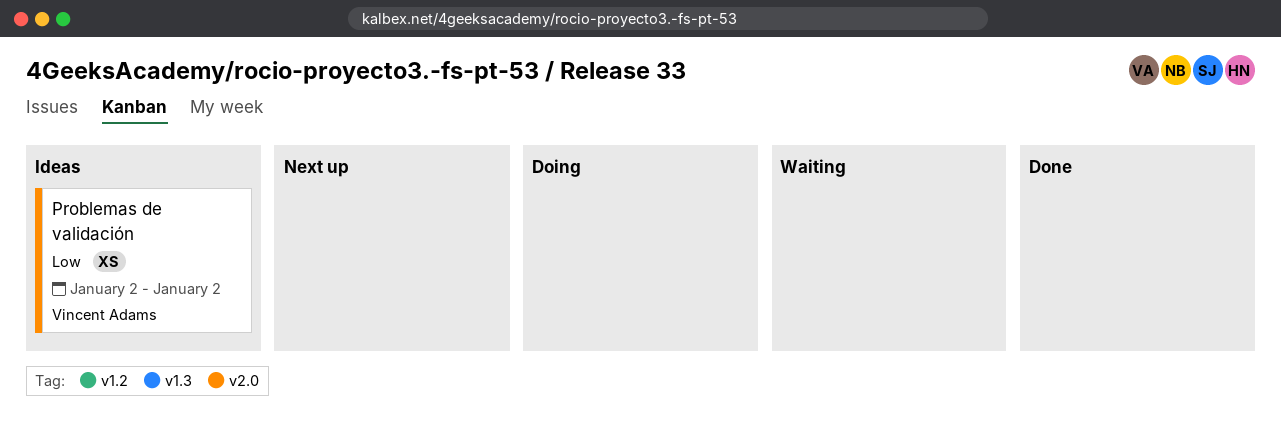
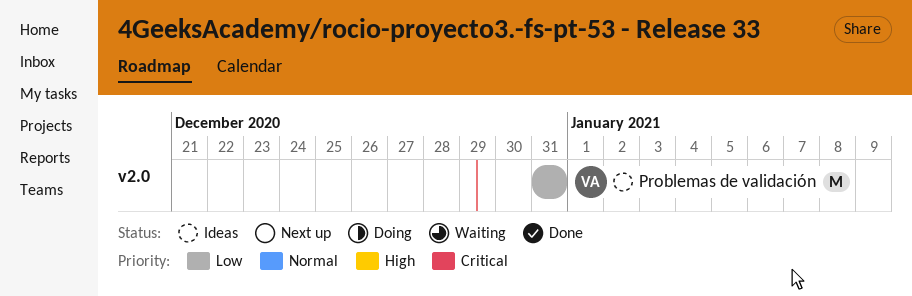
Problemas de validación, estimate: XS -> M
Problemas de validación, start: Jan 2 -> Dec 31
Problemas de validación, due: Jan 2 -> Dec 31

